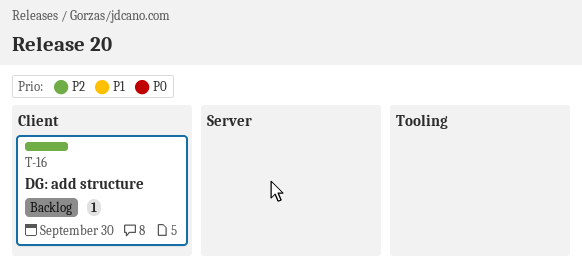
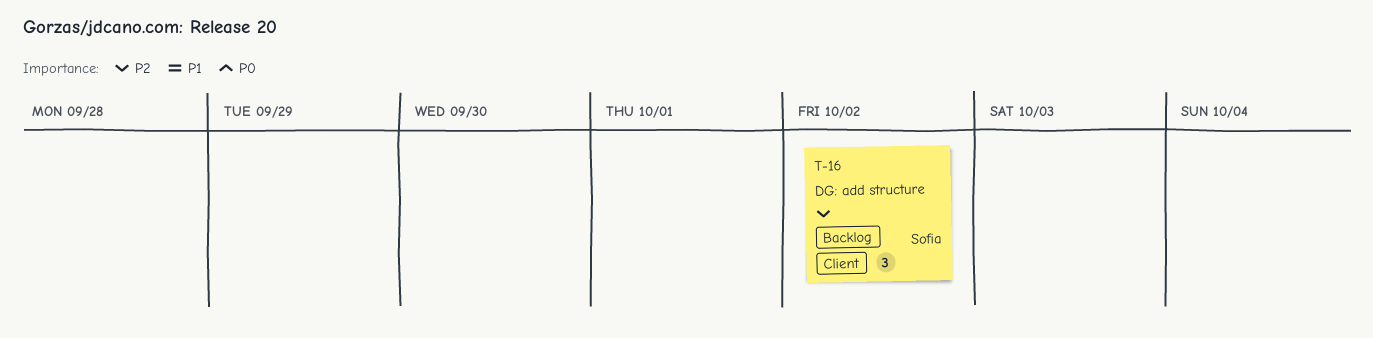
T-16, estimate: 1 -> 3
T-16, due: Sep 30 -> Oct 2

